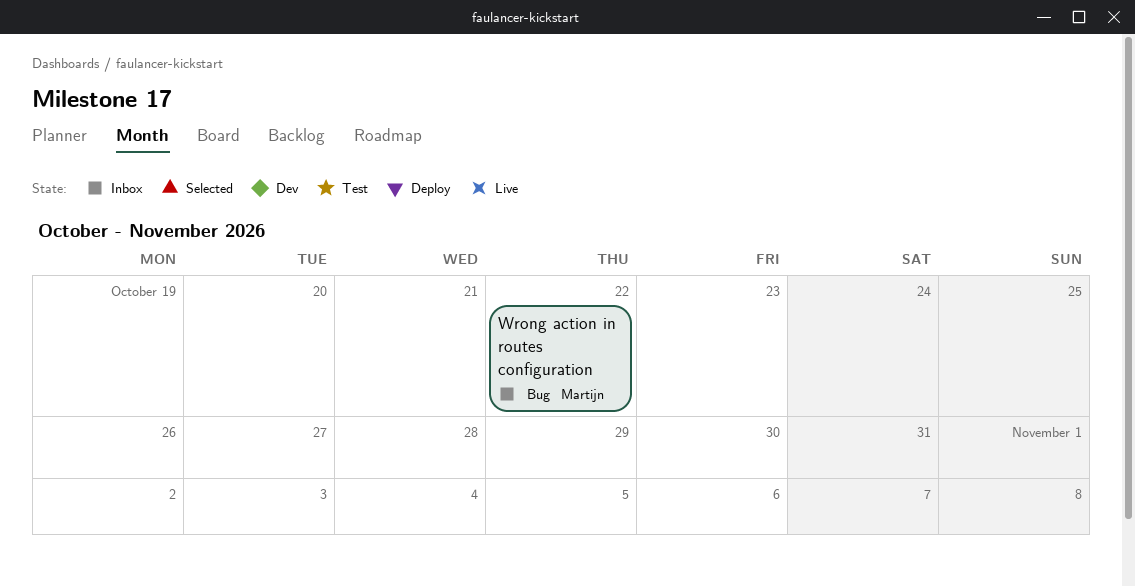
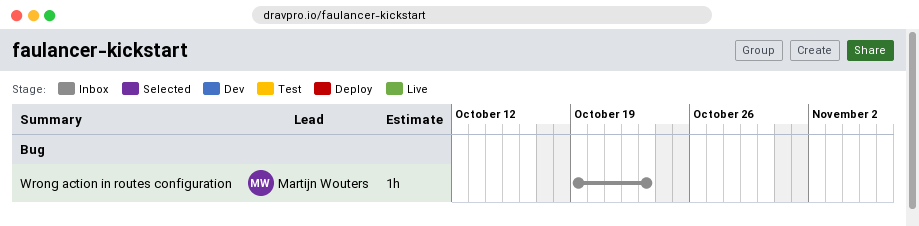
Wrong action in routes configuration, due: Oct 22 -> Oct 23

